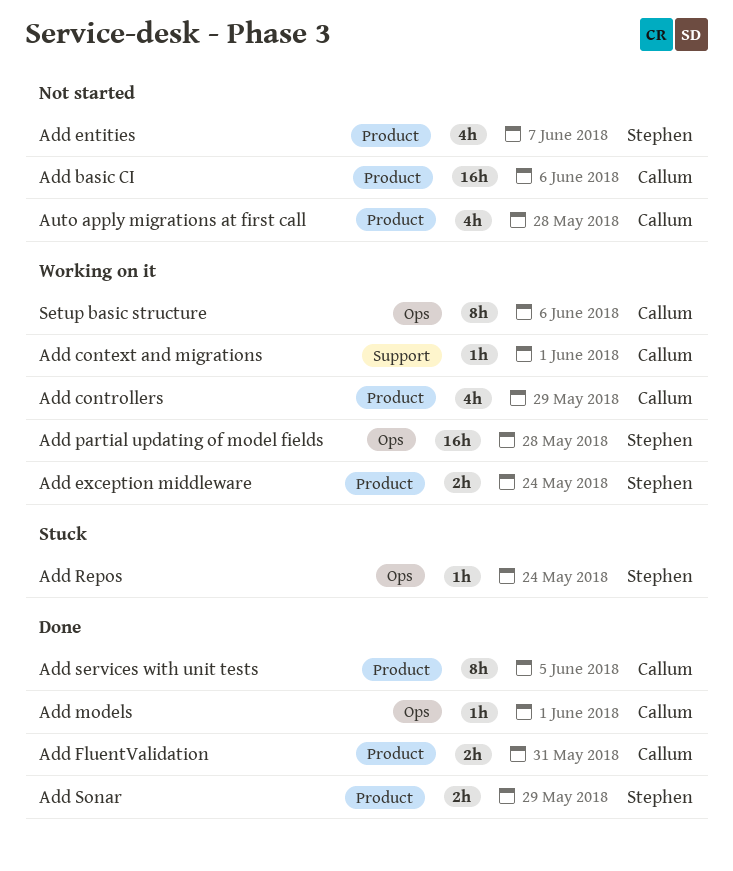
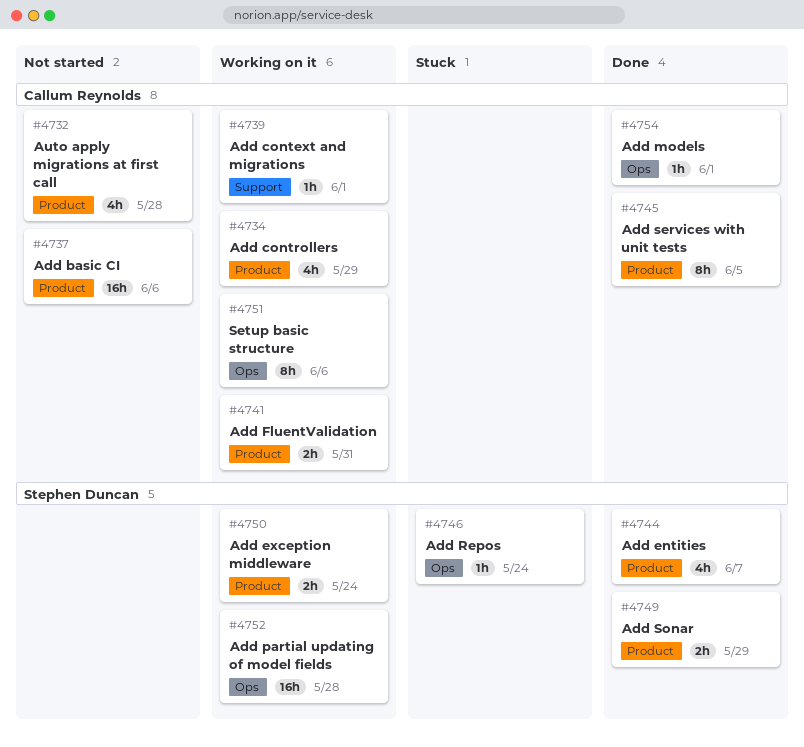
Add entities, status: Not started -> Done
Add FluentValidation, status: Done -> Working on it

